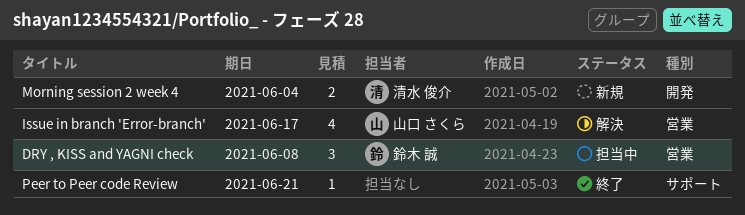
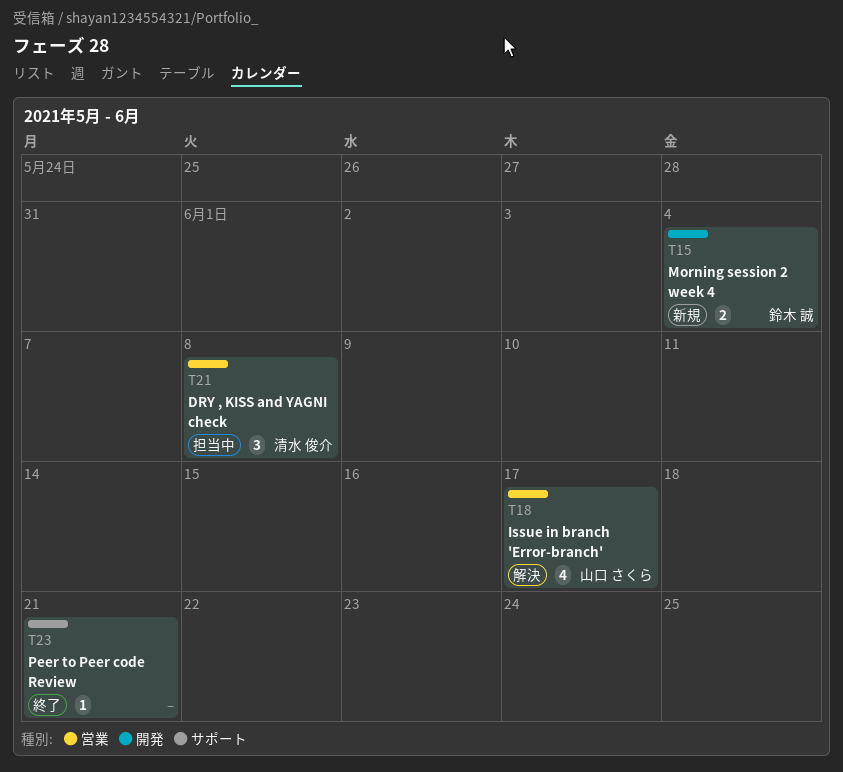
DRY , KISS and YAGNI check, owner: 鈴木 誠 -> 清水 俊介
Morning session 2 week 4, owner: 清水 俊介 -> 鈴木 誠

